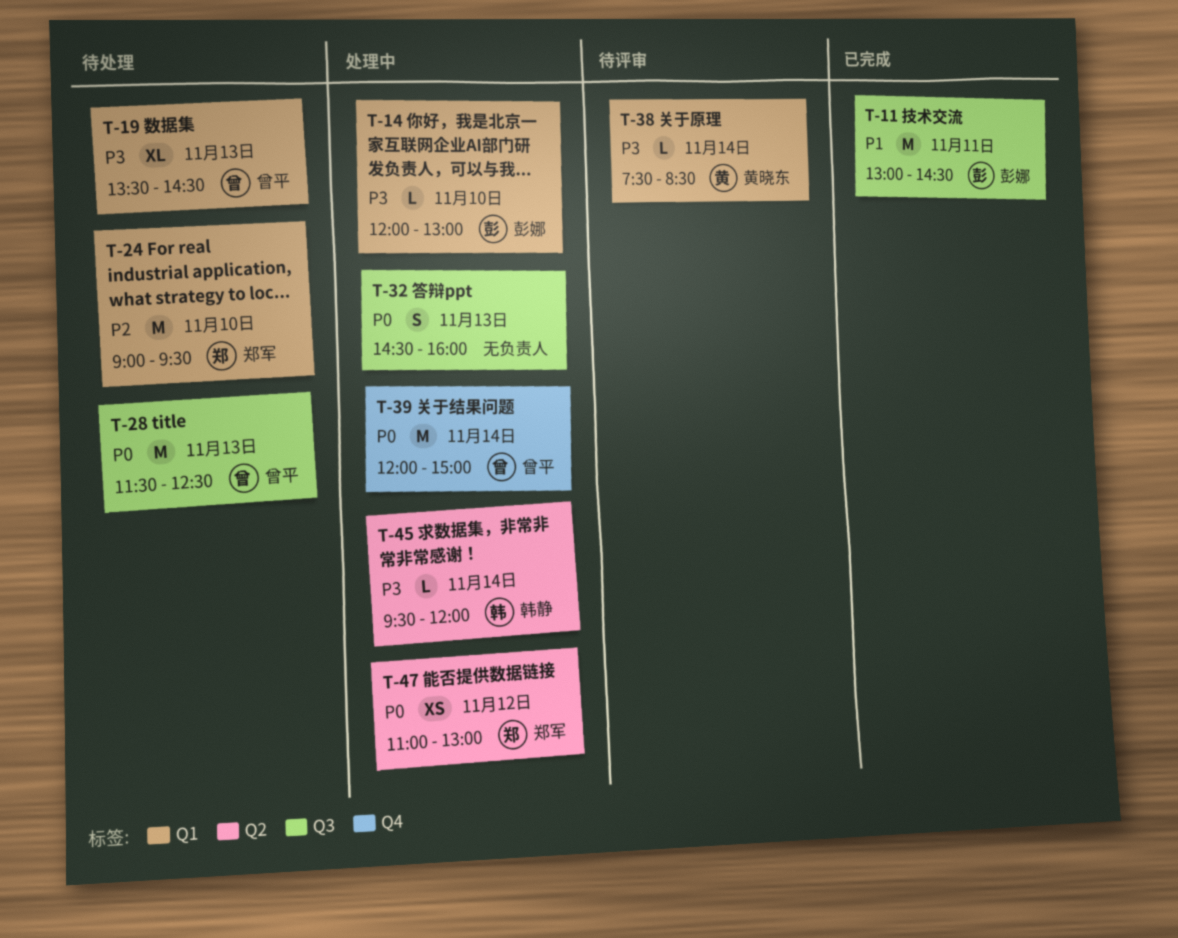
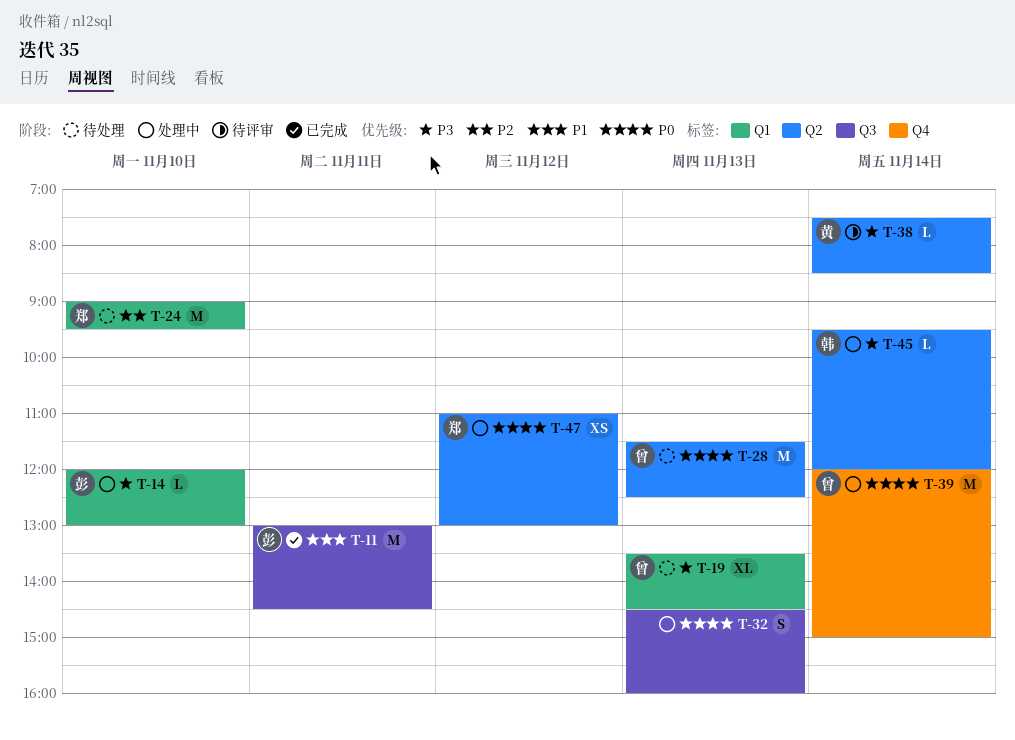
T-28, label: Q3 -> Q2
T-38, label: Q1 -> Q2

